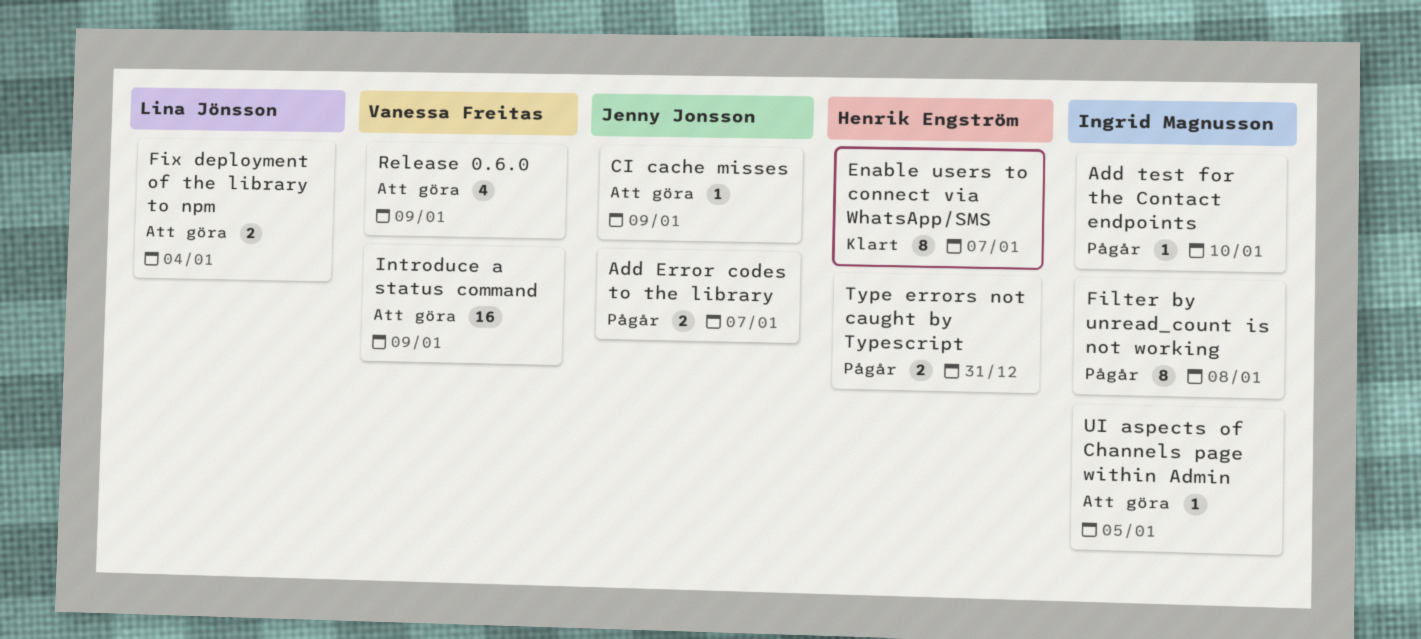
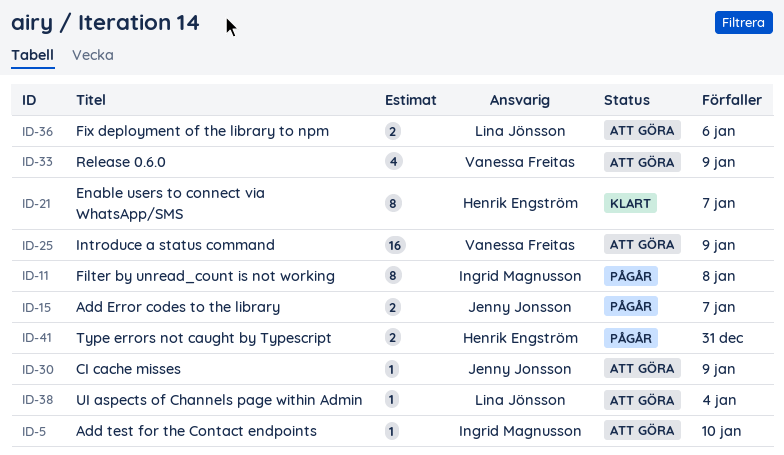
Add test for the Contact endpoints, status: Pågår -> Att göra
Fix deployment of the library to npm, due: Jan 4 -> Jan 6
UI aspects of Channels page within Admin, owner: Ingrid Magnusson -> Lina Jönsson
UI aspects of Channels page within Admin, due: Jan 5 -> Jan 4

